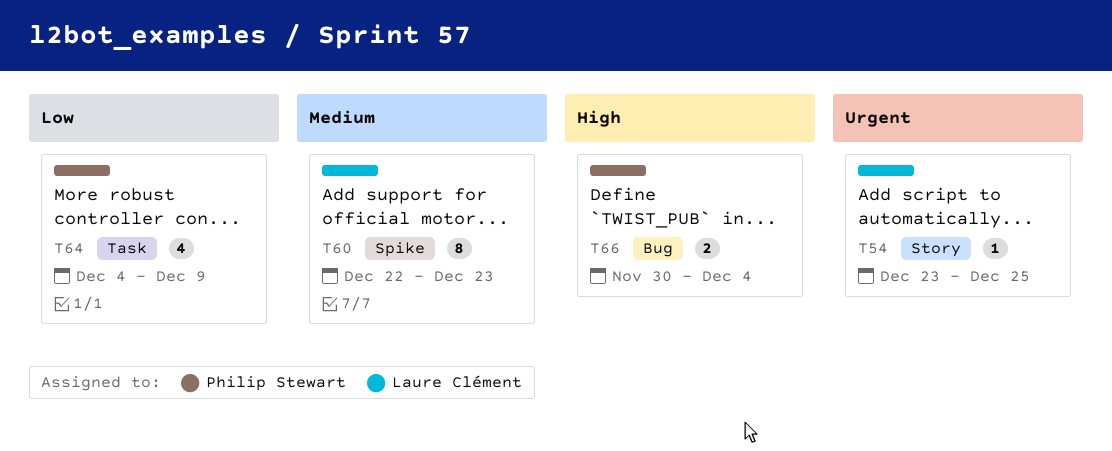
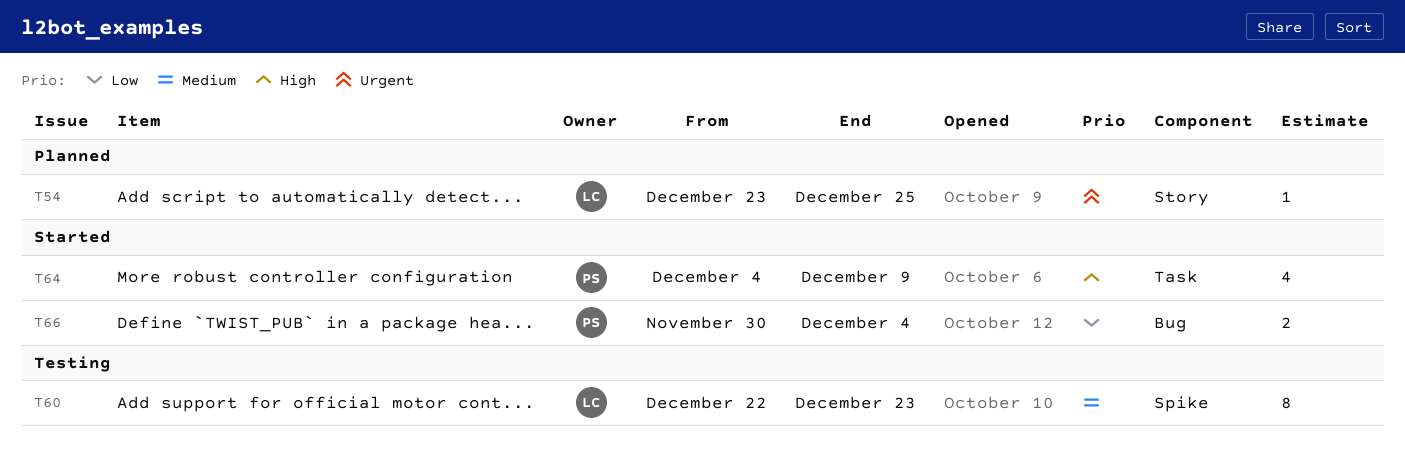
T64, priority: Low -> High
T66, priority: High -> Low

